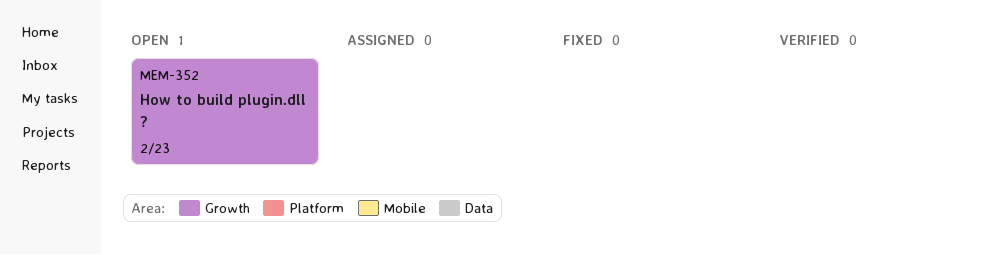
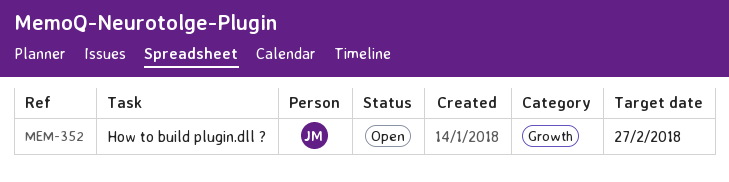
MEM-352, due: Feb 23 -> Feb 27

